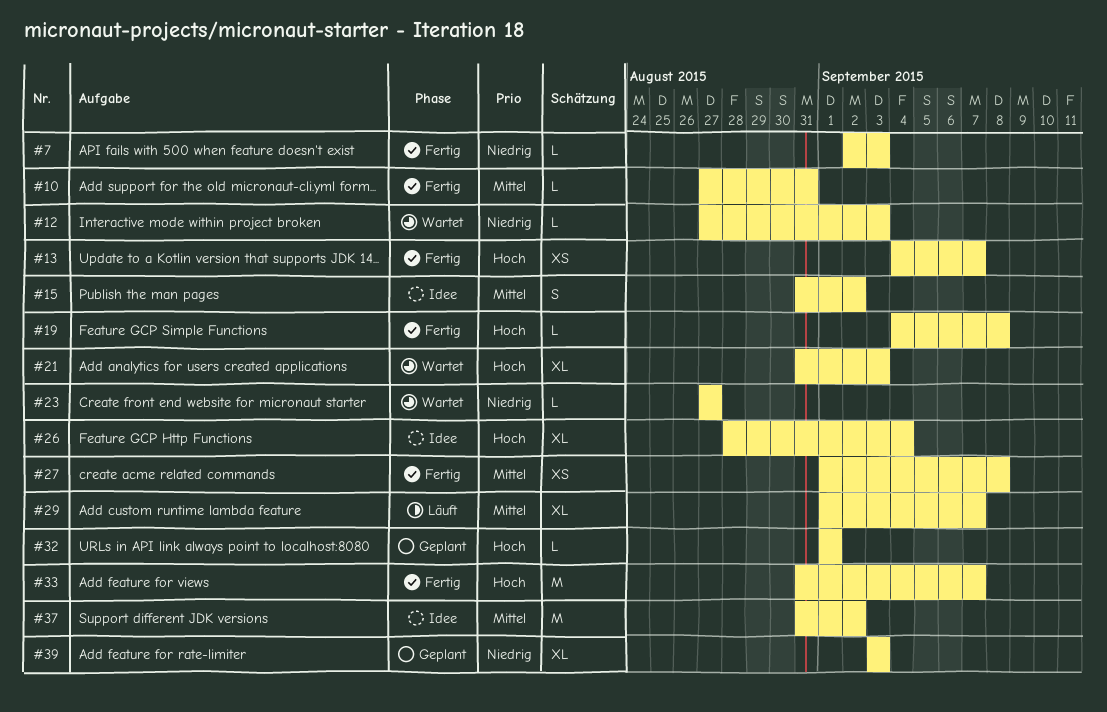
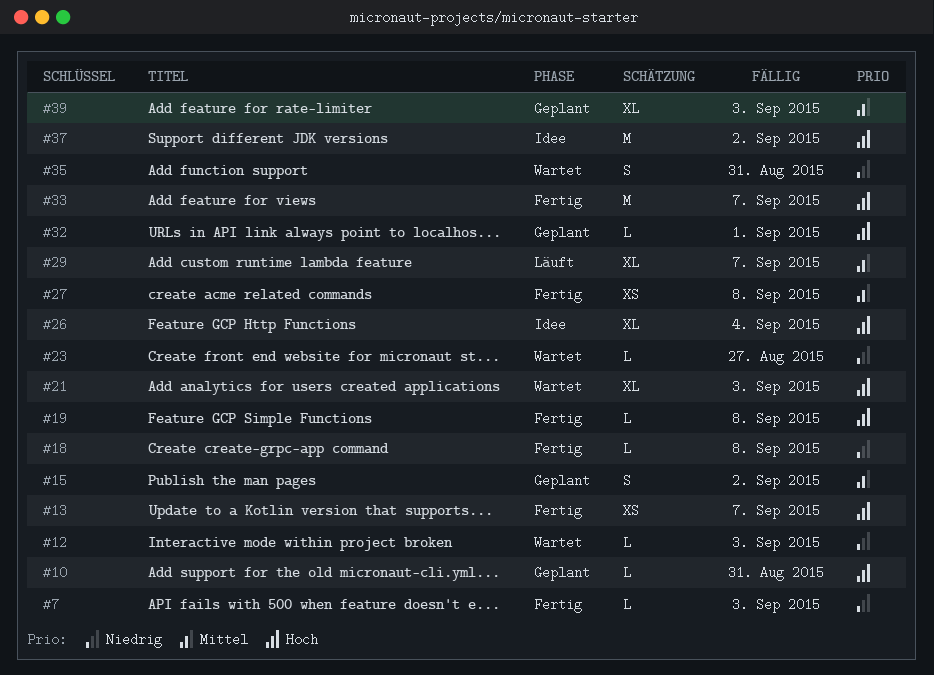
#10, status: Fertig -> Geplant
#10, priority: Mittel -> Hoch
#15, status: Idee -> Geplant
#18: none -> present
#35: none -> present
#37, priority: Mittel -> Hoch
#39, priority: Niedrig -> Mittel

